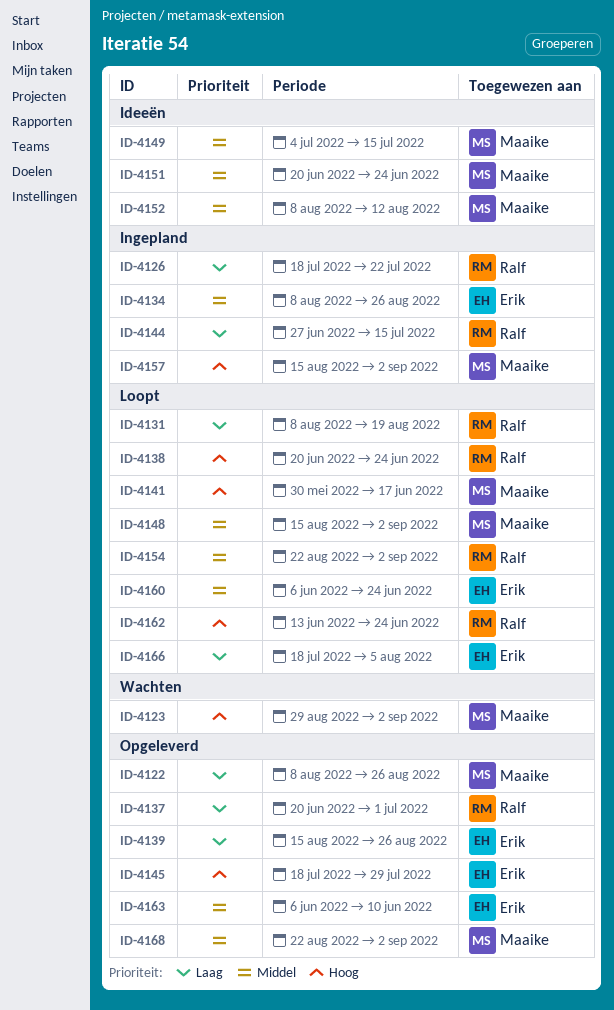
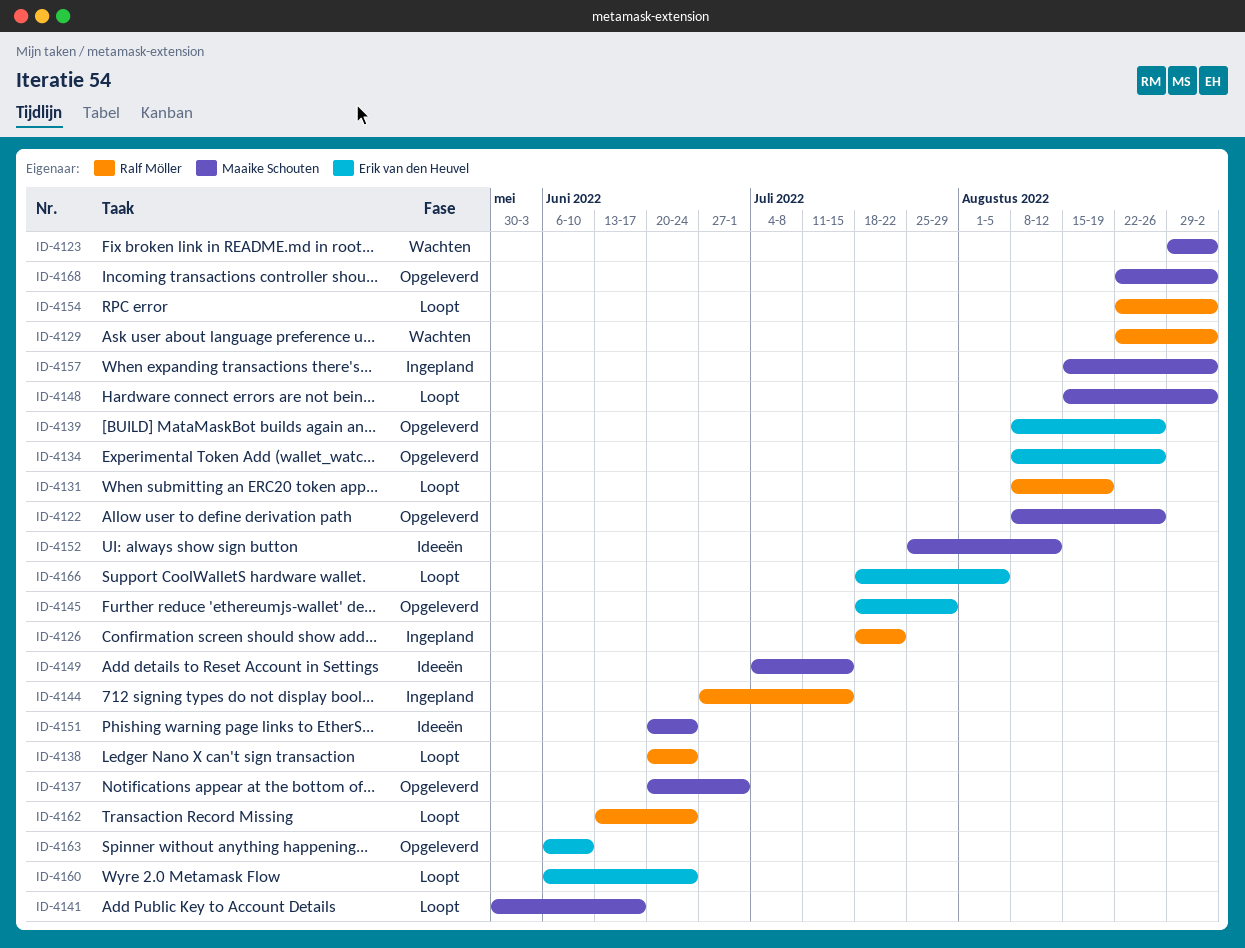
ID-4129: none -> present
ID-4134, status: Ingepland -> Opgeleverd
ID-4137, owner: Ralf Möller -> Maaike Schouten
ID-4139, start: Aug 15 -> Aug 8
ID-4152, start: Aug 8 -> Jul 25

